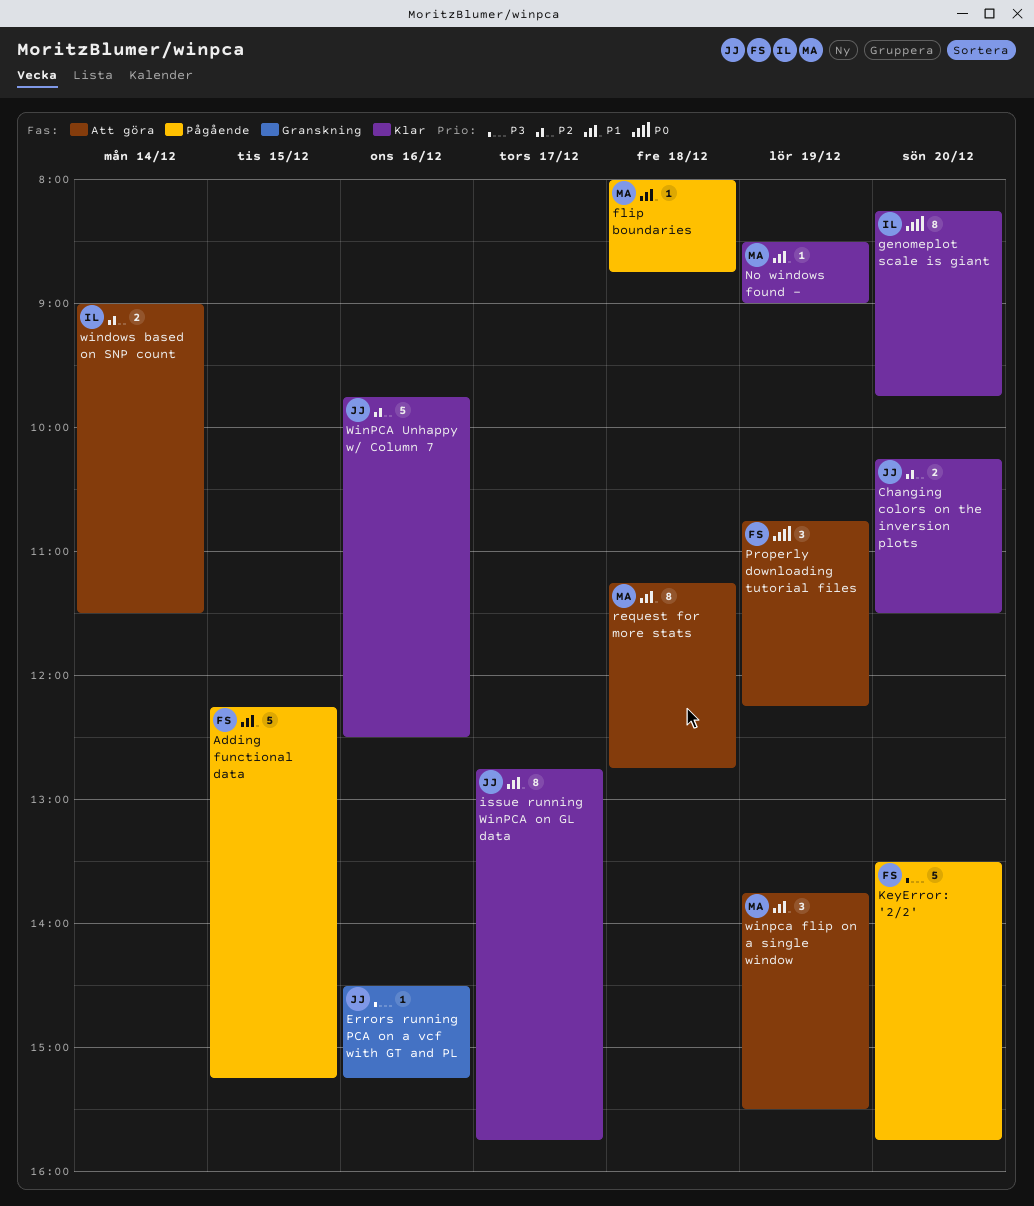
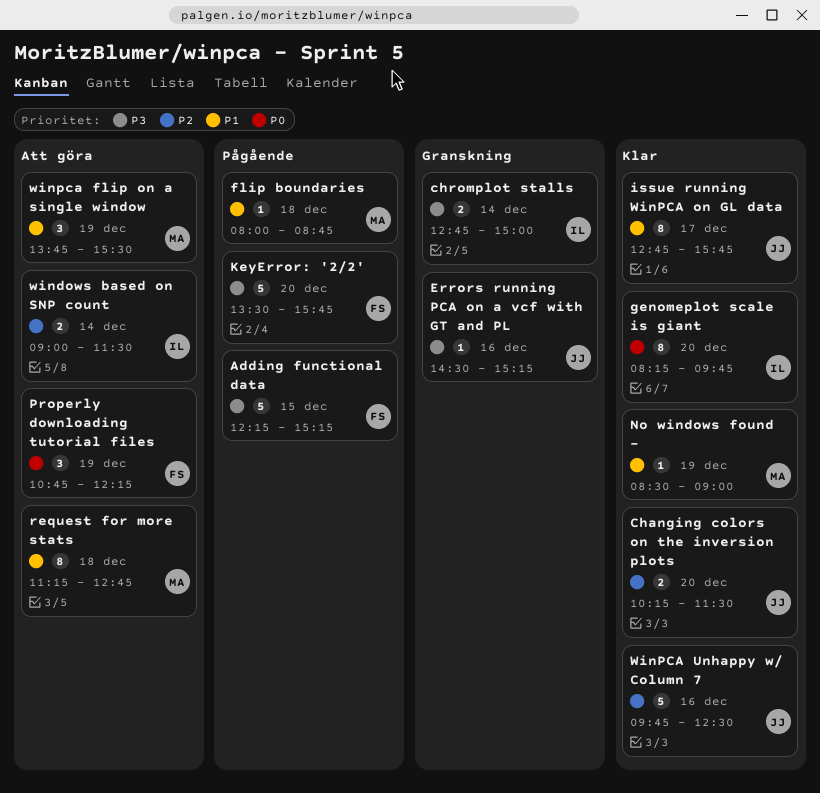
Adding functional data, priority: P1 -> P3
chromplot stalls: none -> present

